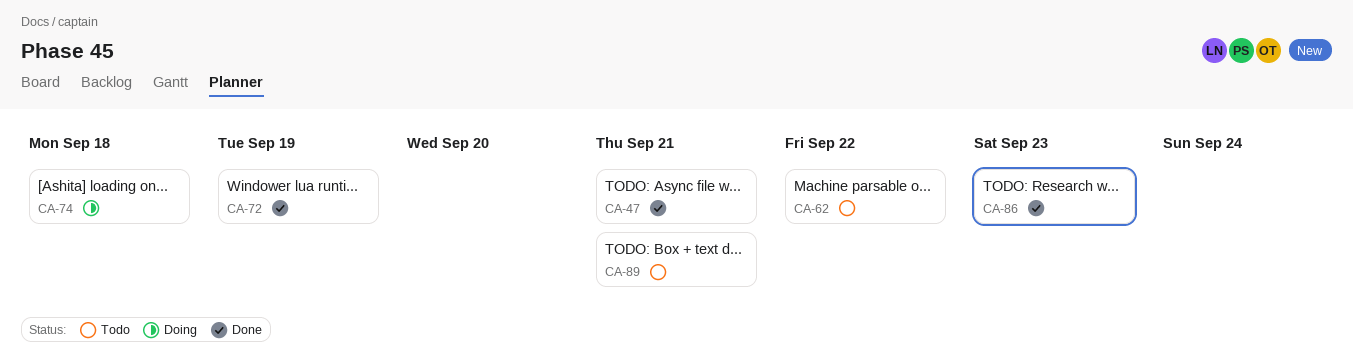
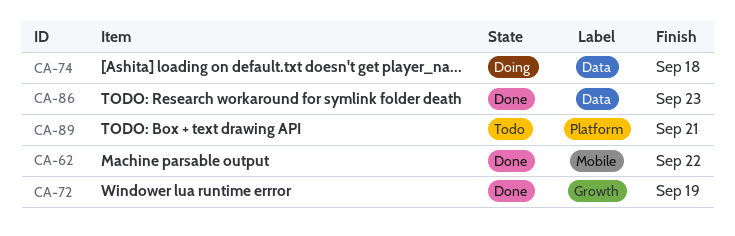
CA-47: present -> none
CA-62, status: Todo -> Done

